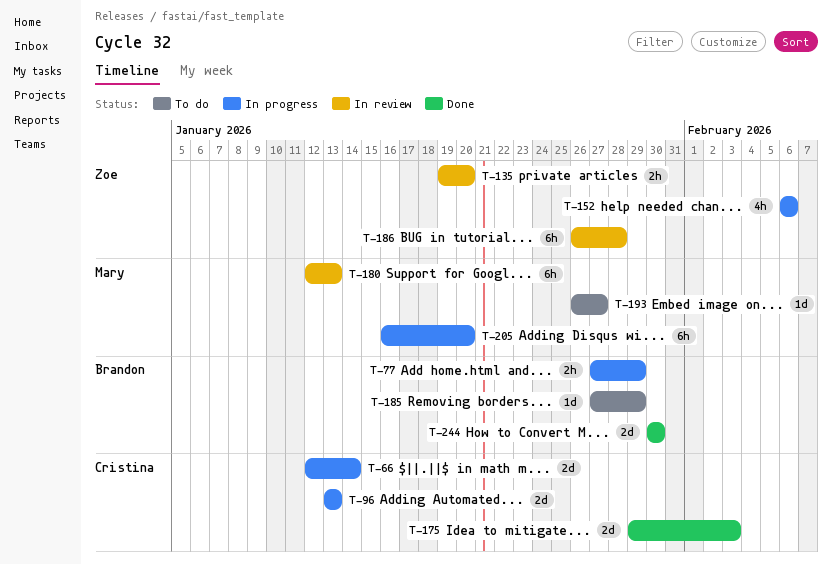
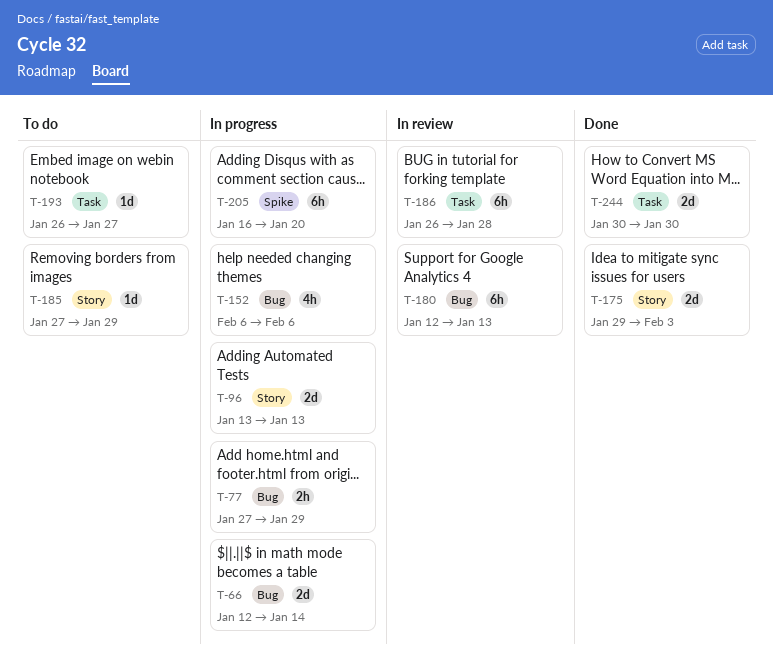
T-135: present -> none

